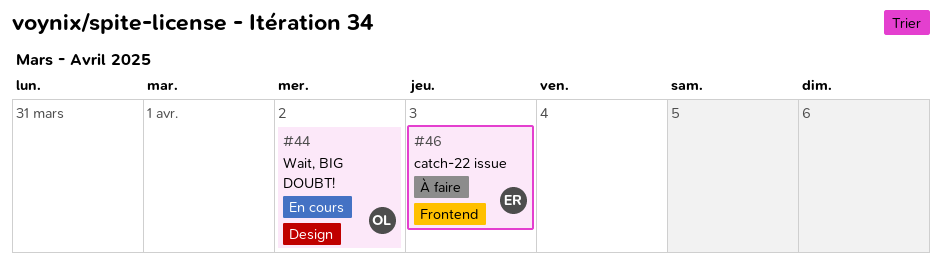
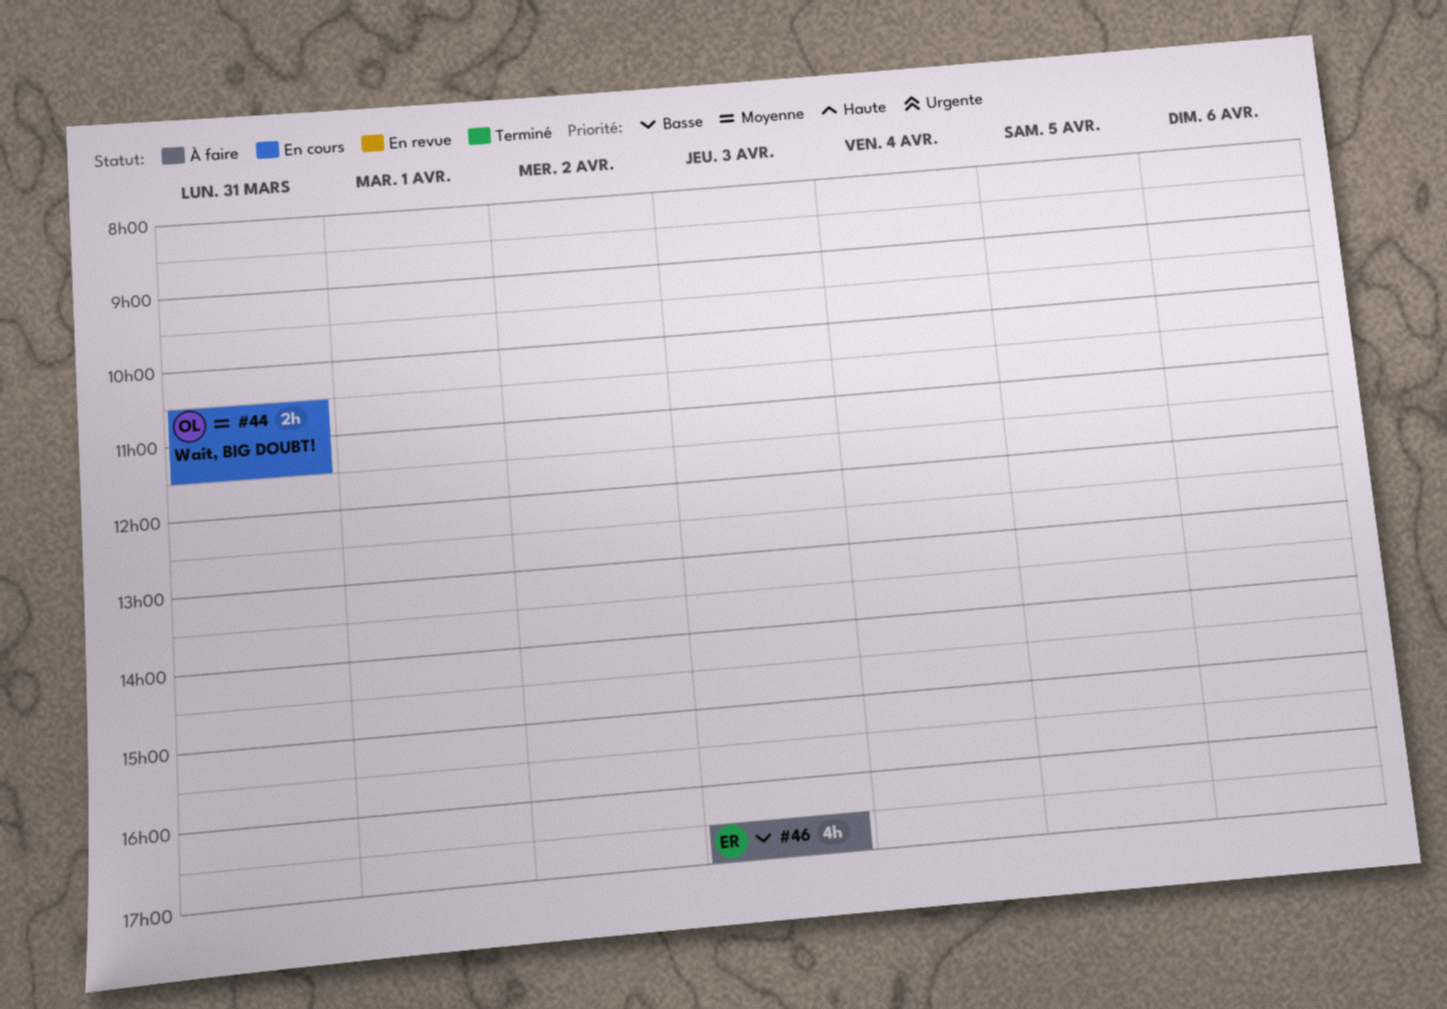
#44, day: Apr 2 -> Mar 31

